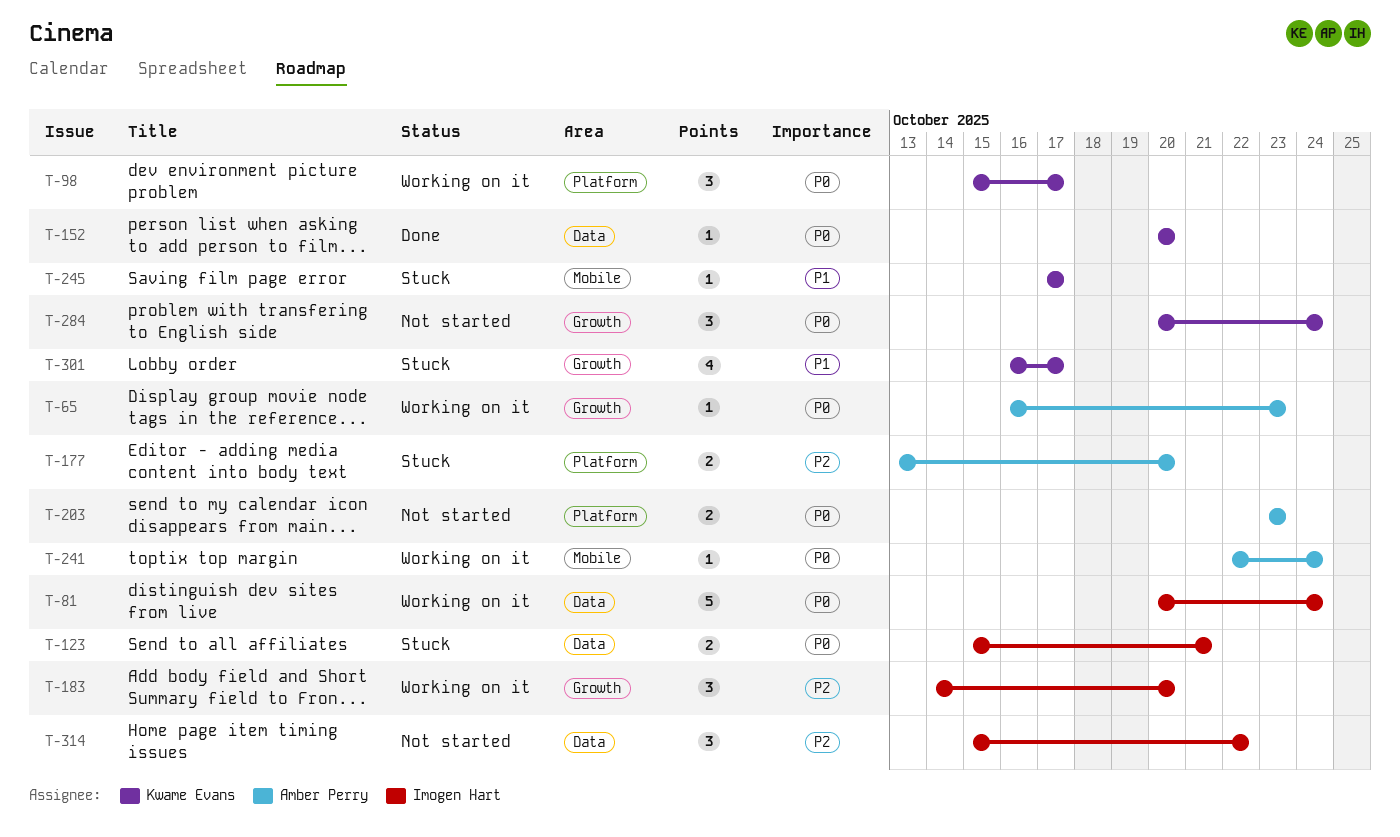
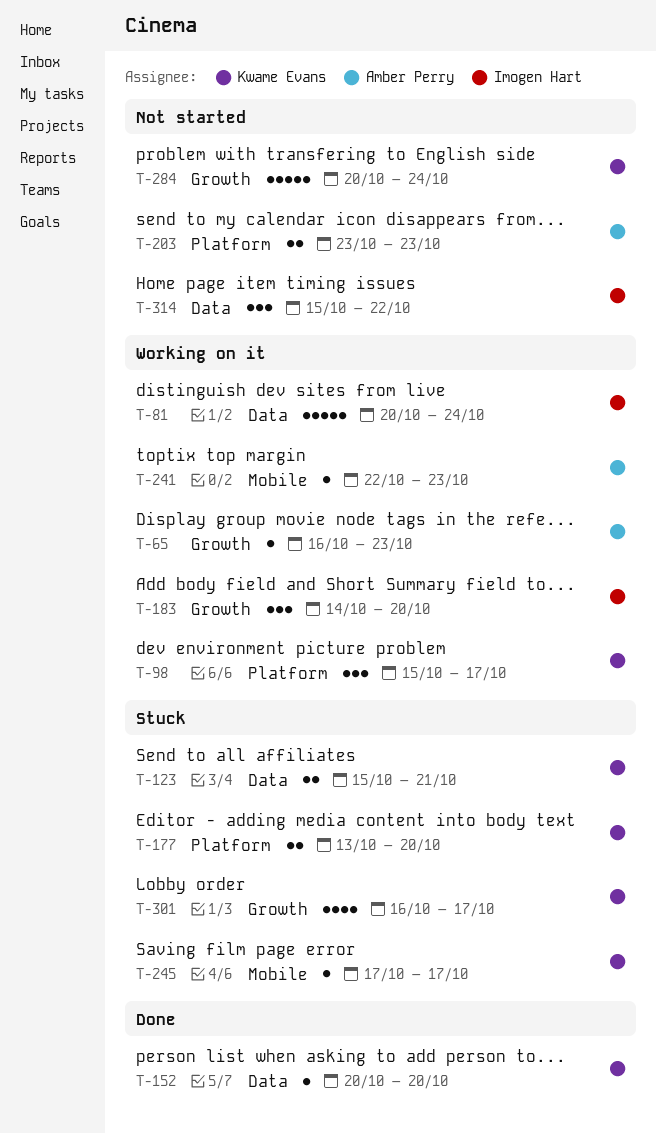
T-123, owner: Imogen Hart -> Kwame Evans
T-177, owner: Amber Perry -> Kwame Evans
T-241, due: Oct 24 -> Oct 23
T-284, estimate: 3 -> 5

